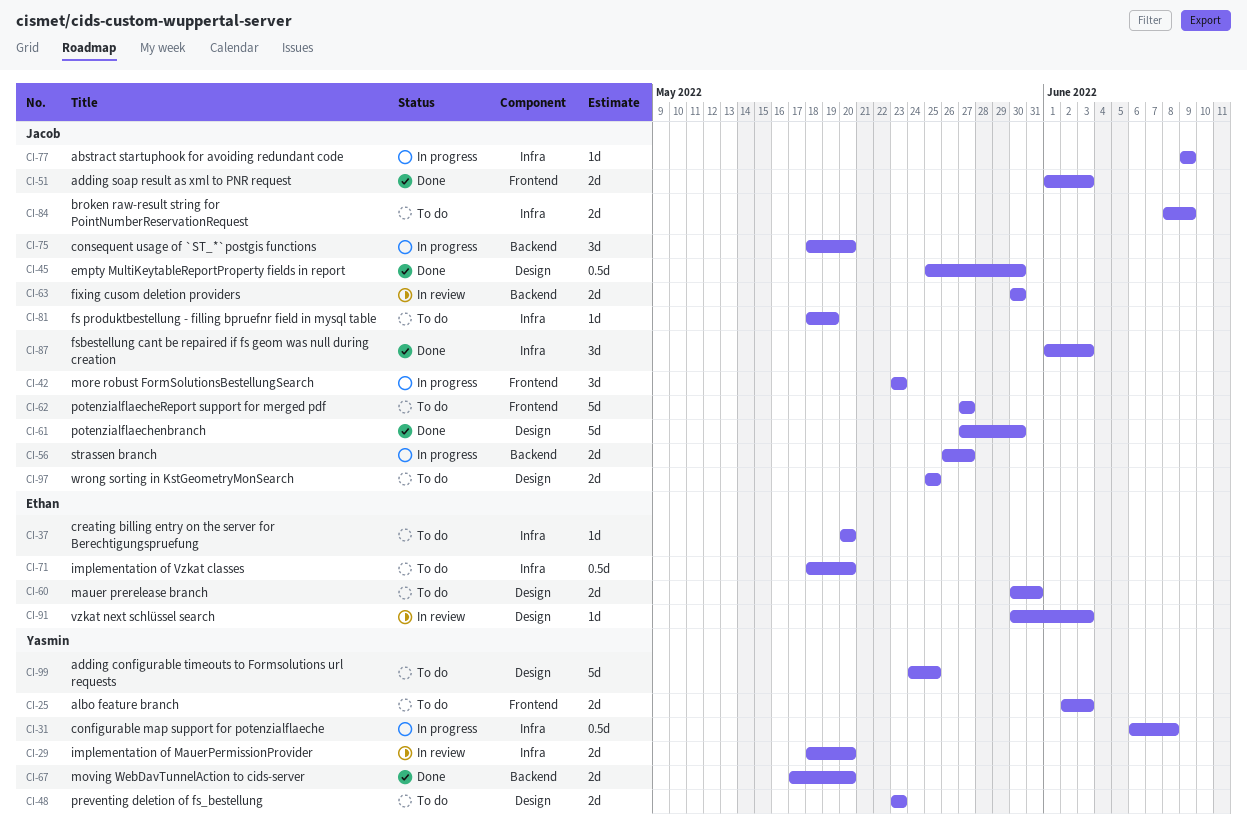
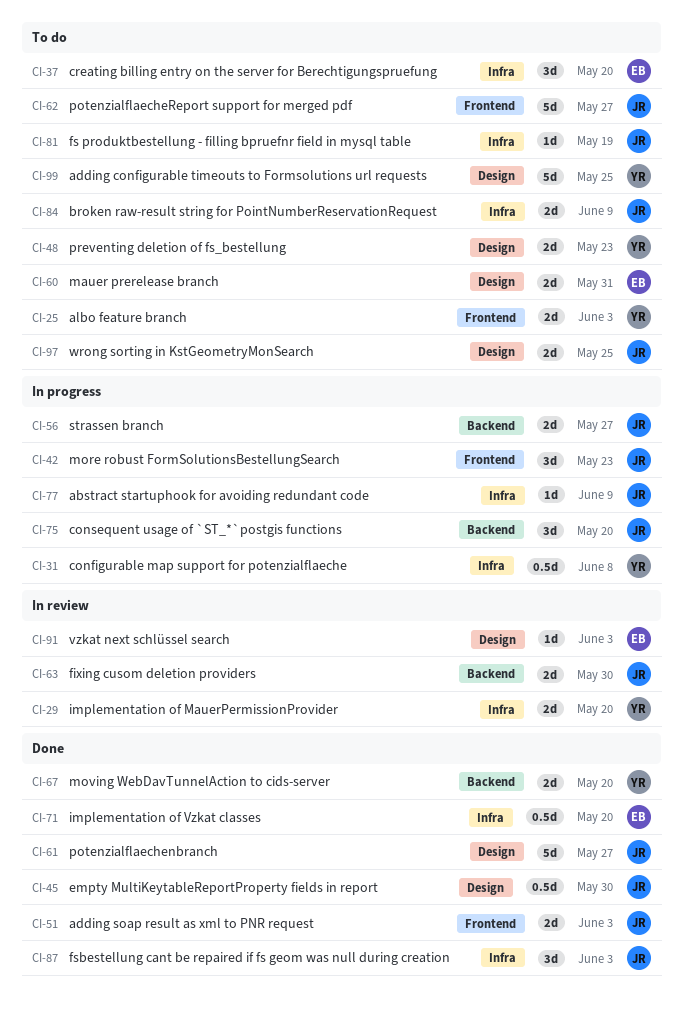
CI-37, estimate: 1d -> 3d
CI-61, due: May 30 -> May 27
CI-71, status: To do -> Done

